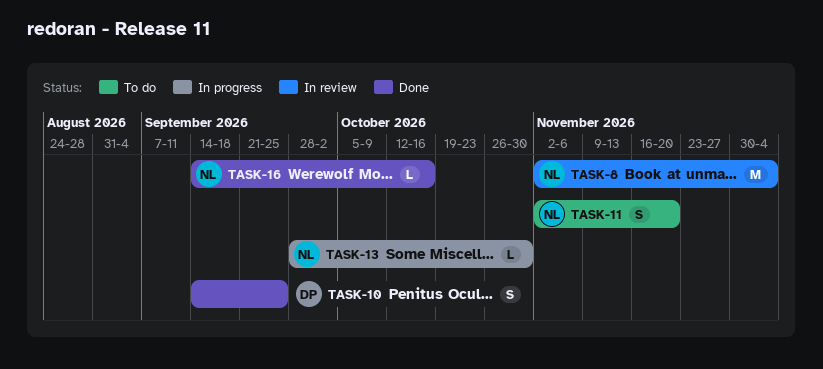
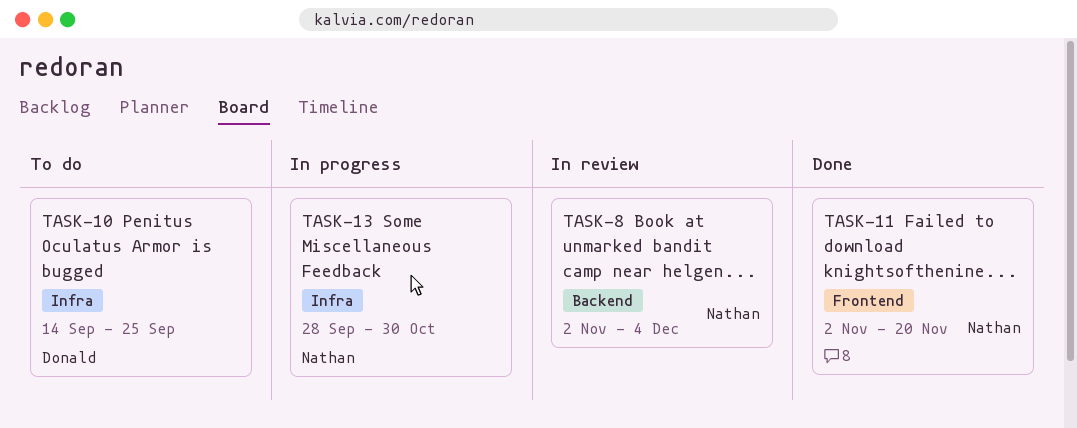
TASK-10, status: Done -> To do
TASK-11, status: To do -> Done
TASK-16: present -> none

